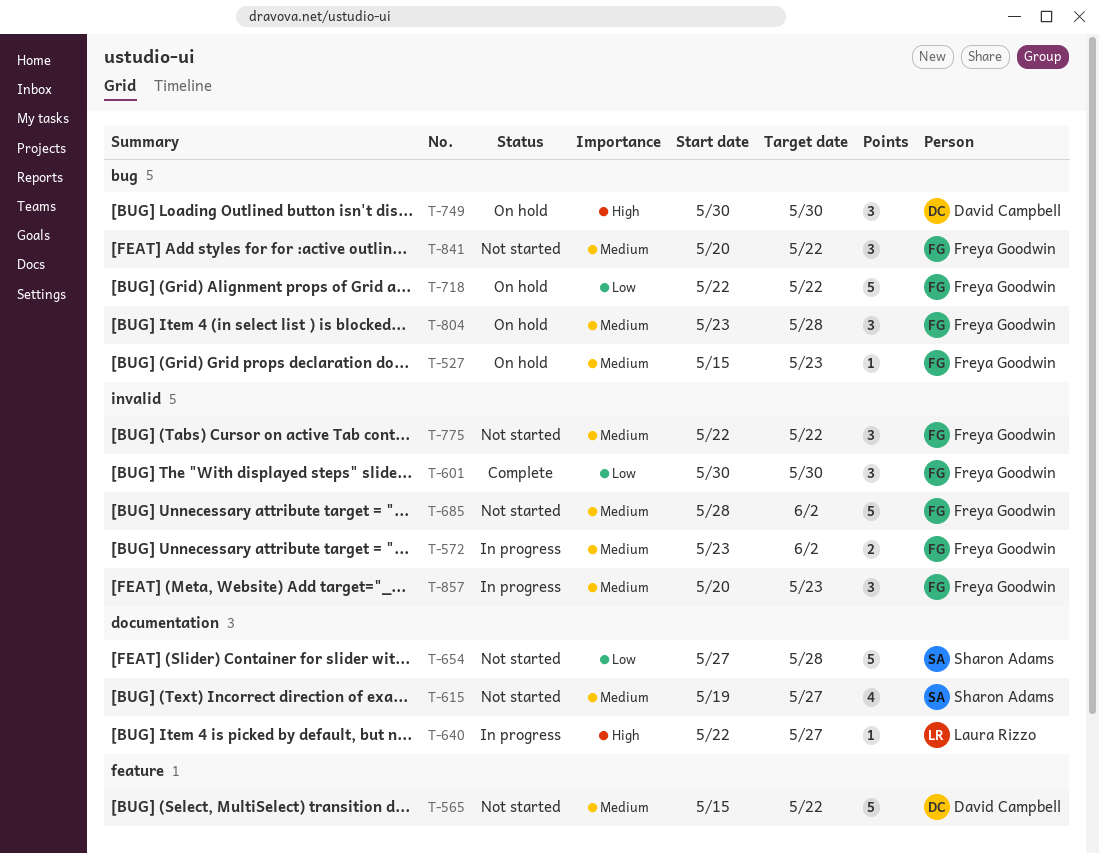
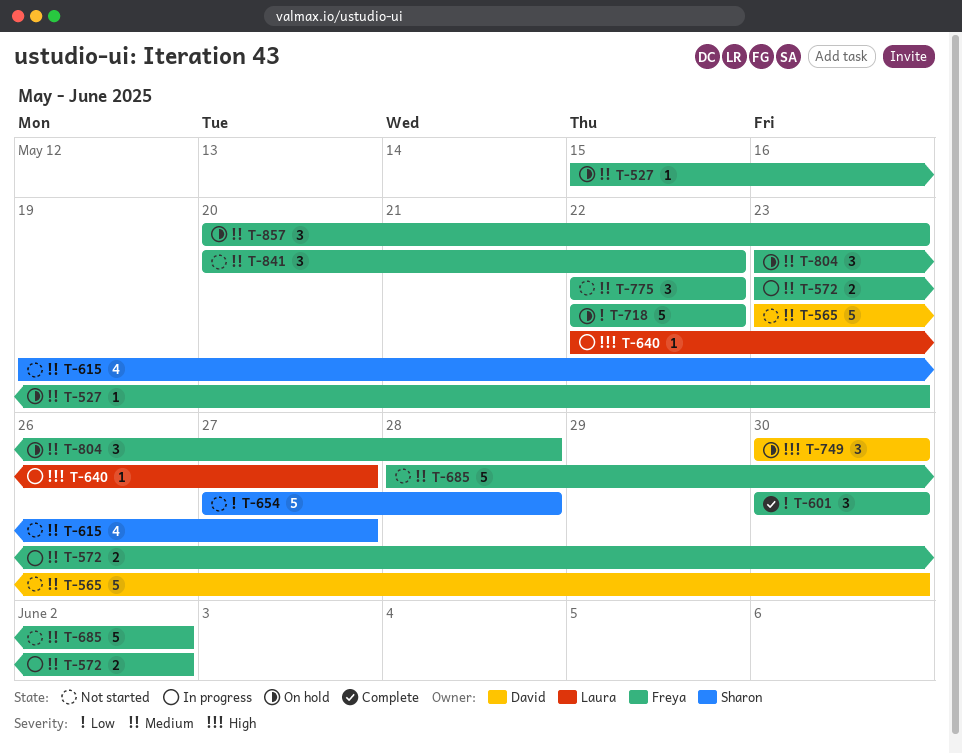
T-565, start: May 15 -> May 23
T-565, due: May 22 -> May 30
T-857, status: In progress -> On hold

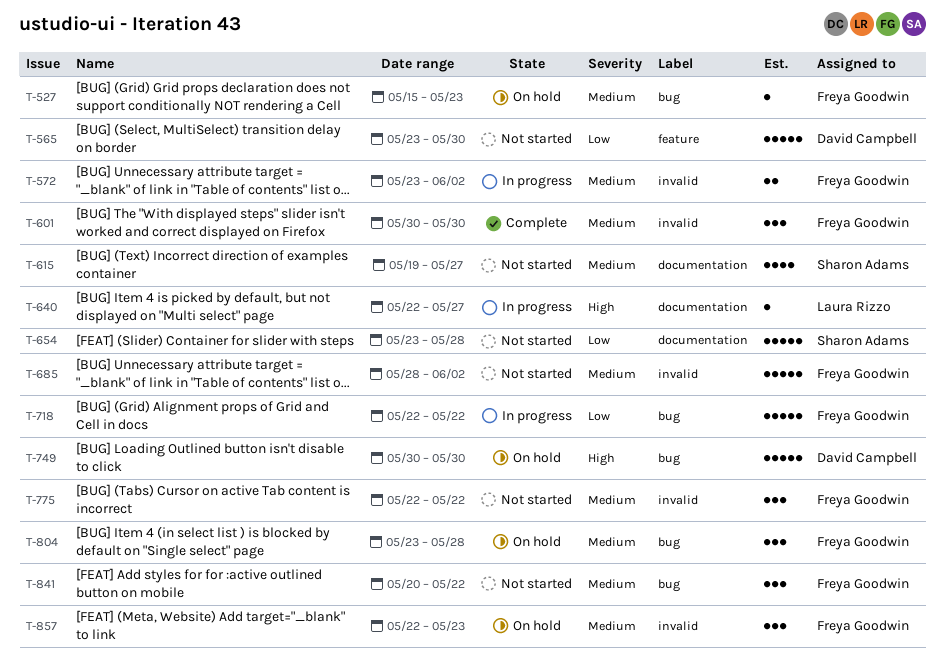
T-565, priority: Medium -> Low
T-601, priority: Low -> Medium
T-654, start: May 27 -> May 23
T-718, status: On hold -> In progress
T-749, estimate: 3 -> 5
T-857, start: May 20 -> May 22

